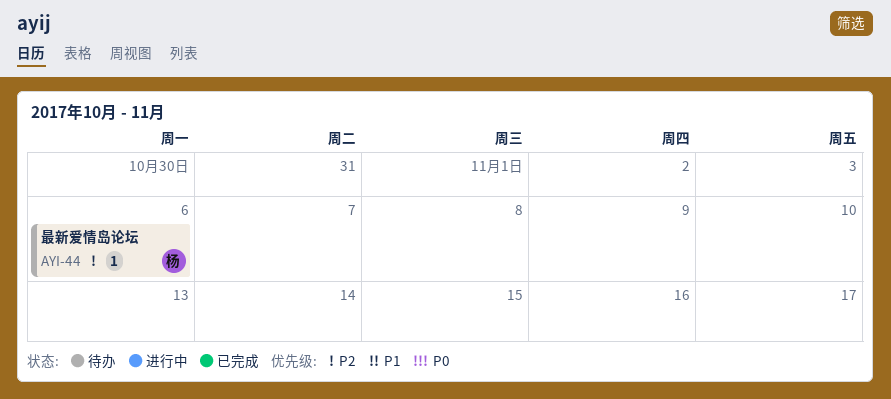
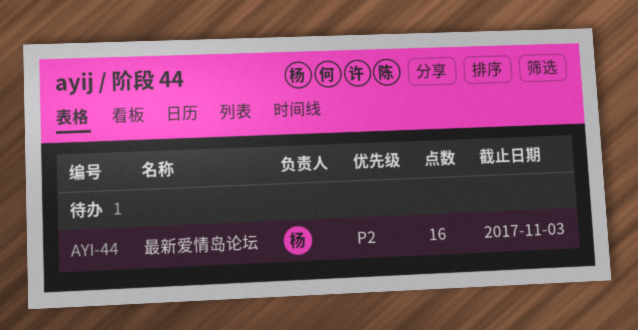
AYI-44, estimate: 1 -> 16
AYI-44, due: Nov 6 -> Nov 3

